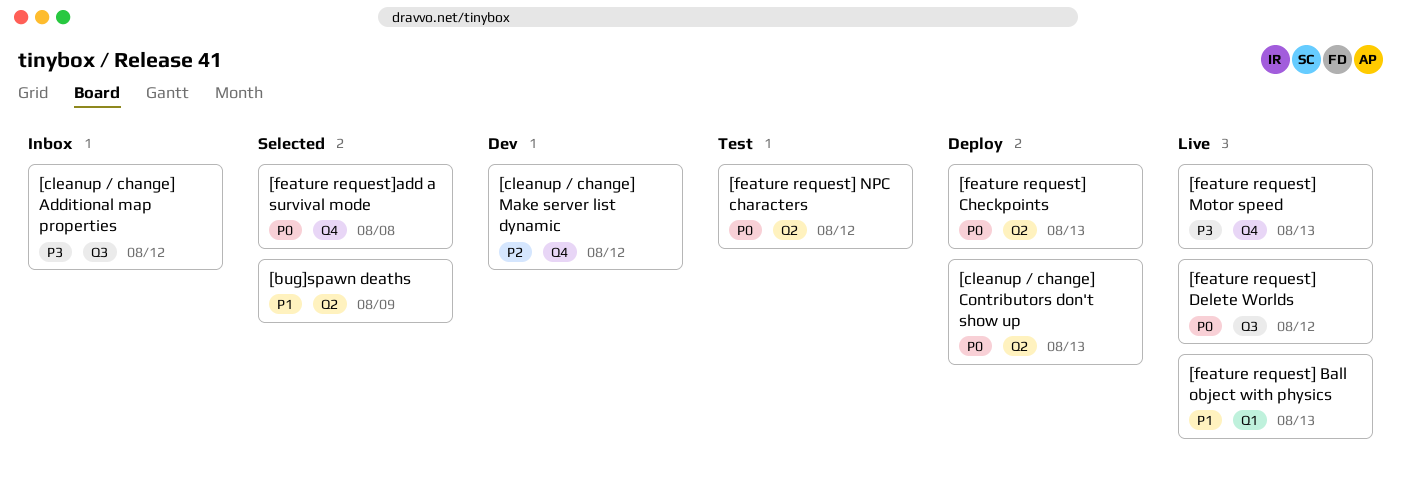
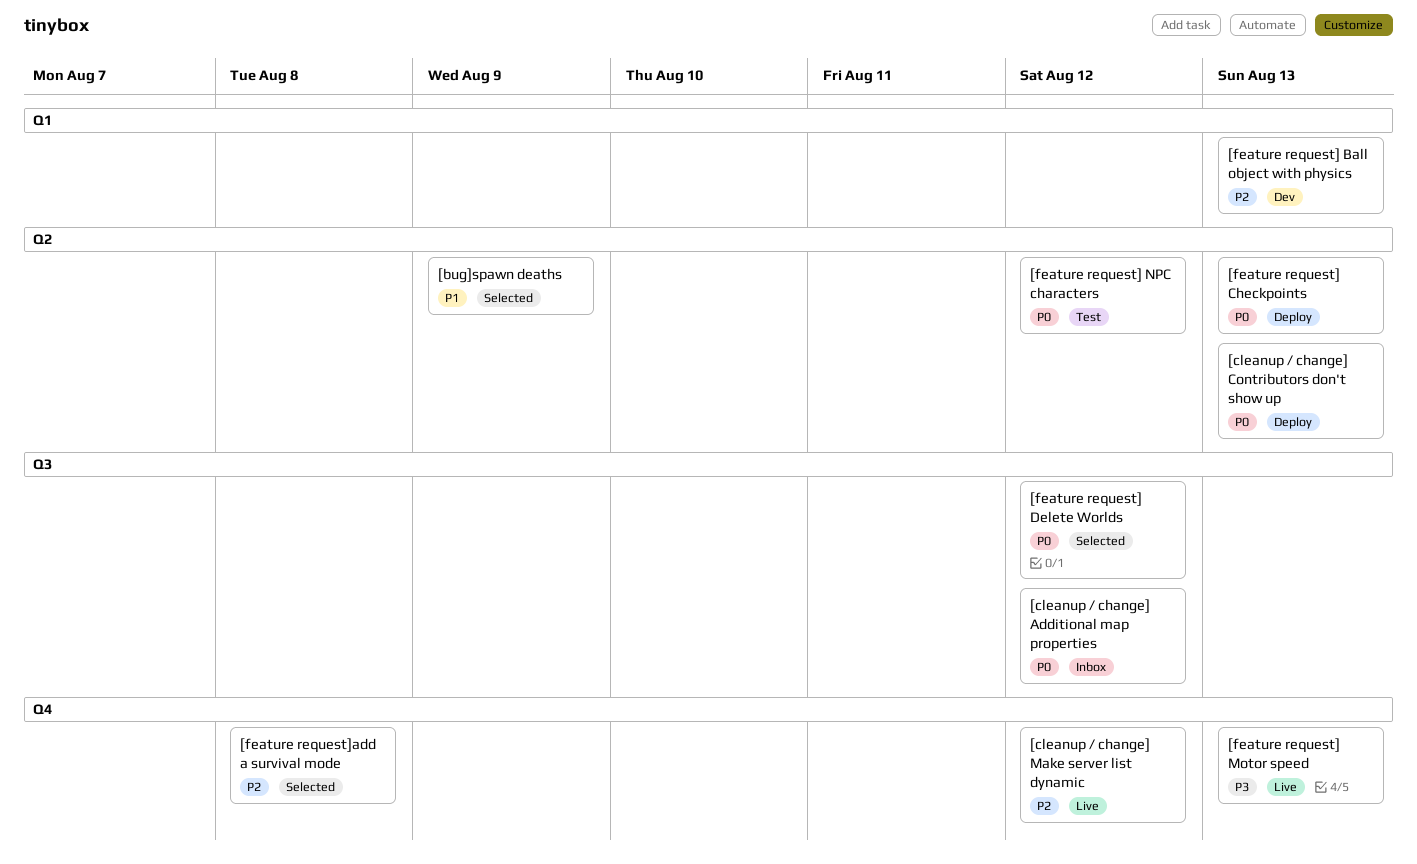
[cleanup / change] Additional map properties, priority: P3 -> P0
[cleanup / change] Make server list dynamic, status: Dev -> Live
[feature request] Ball object with physics, status: Live -> Dev
[feature request] Ball object with physics, priority: P1 -> P2
[feature request] Delete Worlds, status: Live -> Selected
[feature request]add a survival mode, priority: P0 -> P2

